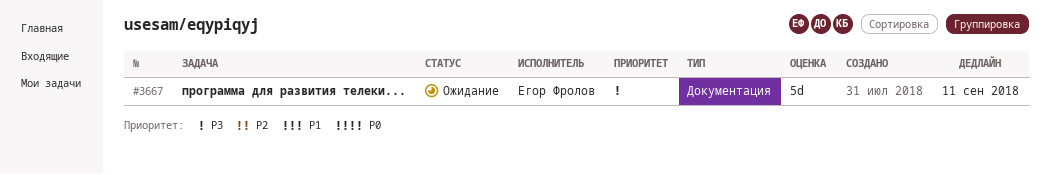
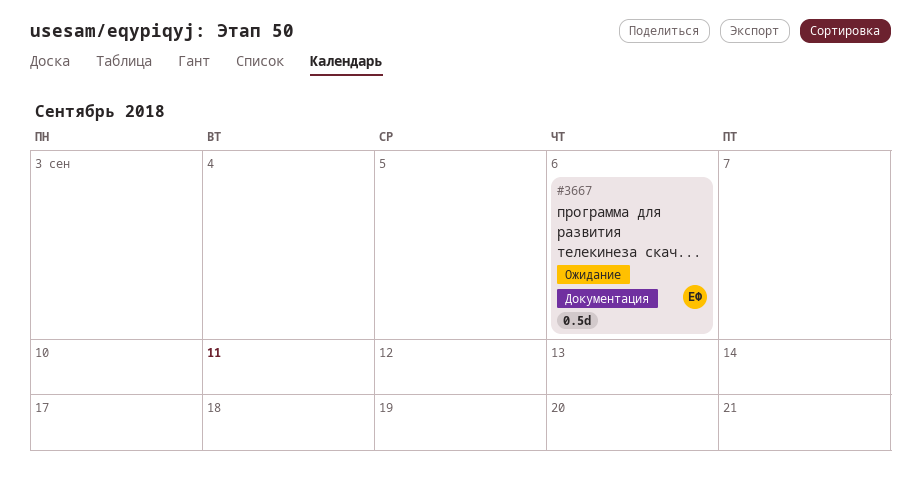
#3667, estimate: 5d -> 0.5d
#3667, due: Sep 11 -> Sep 6

